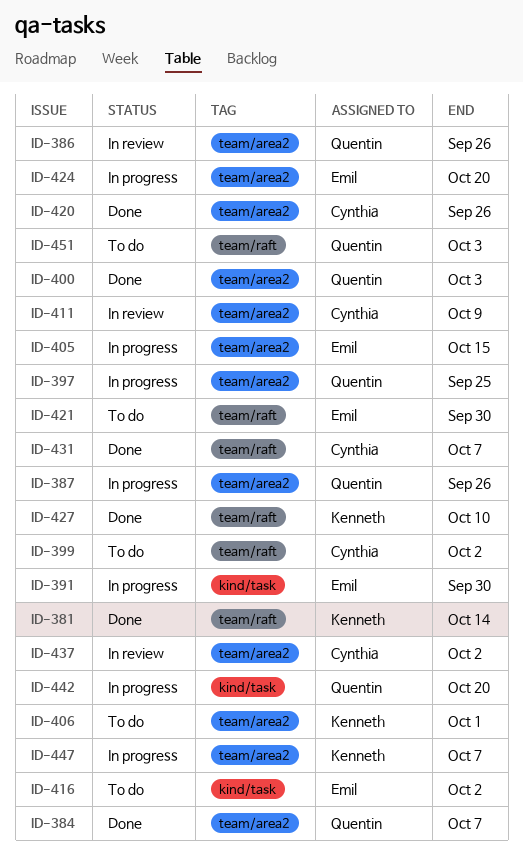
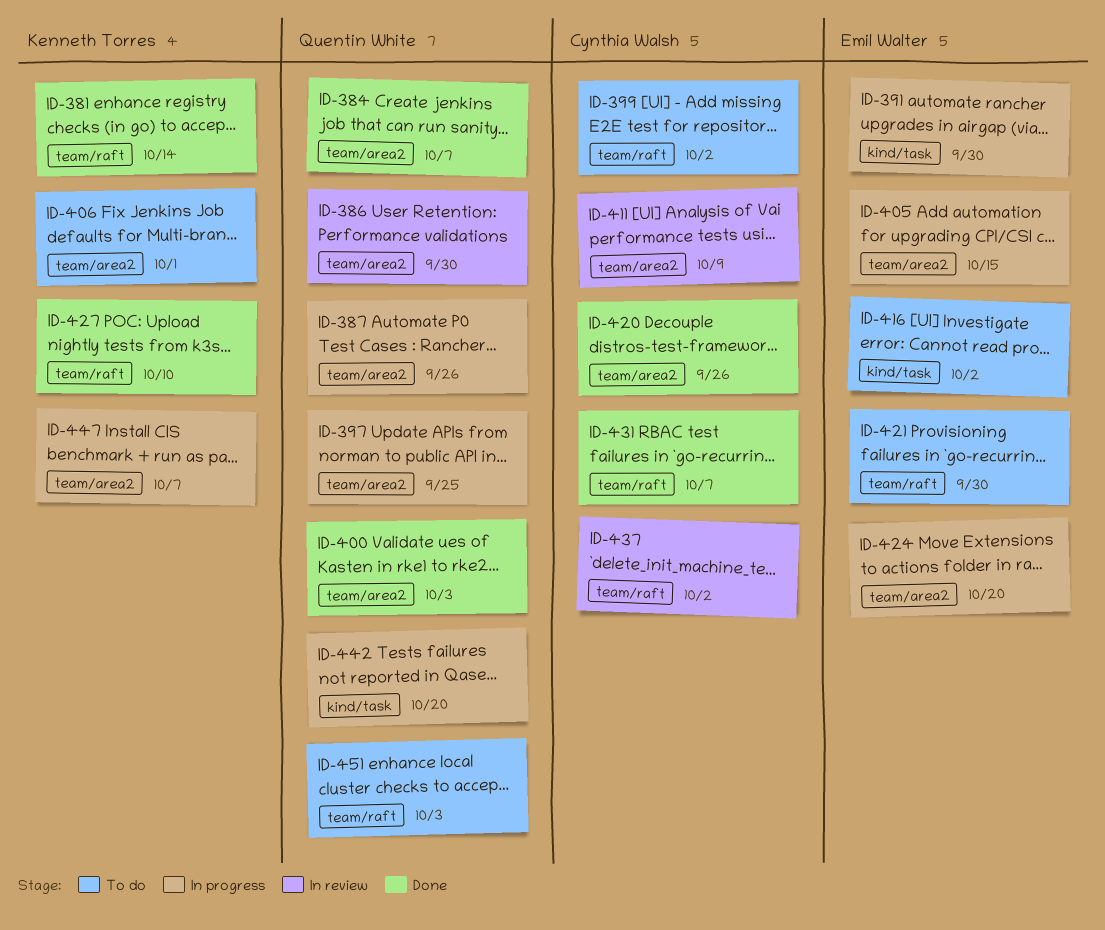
ID-386, due: Sep 26 -> Sep 30
ID-437, label: team/area2 -> team/raft

